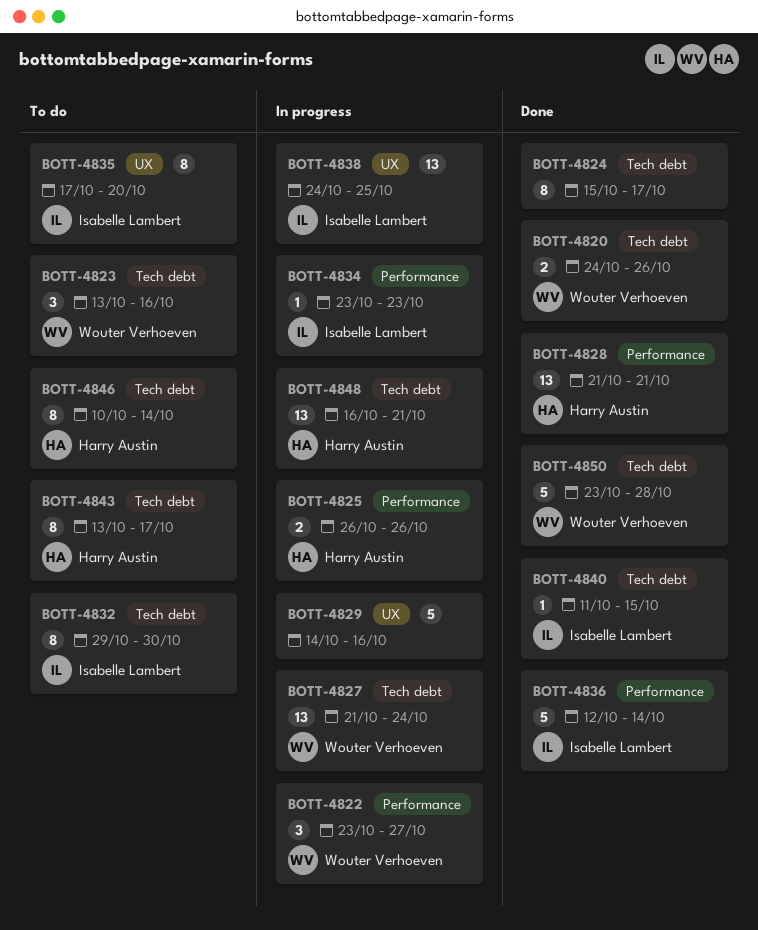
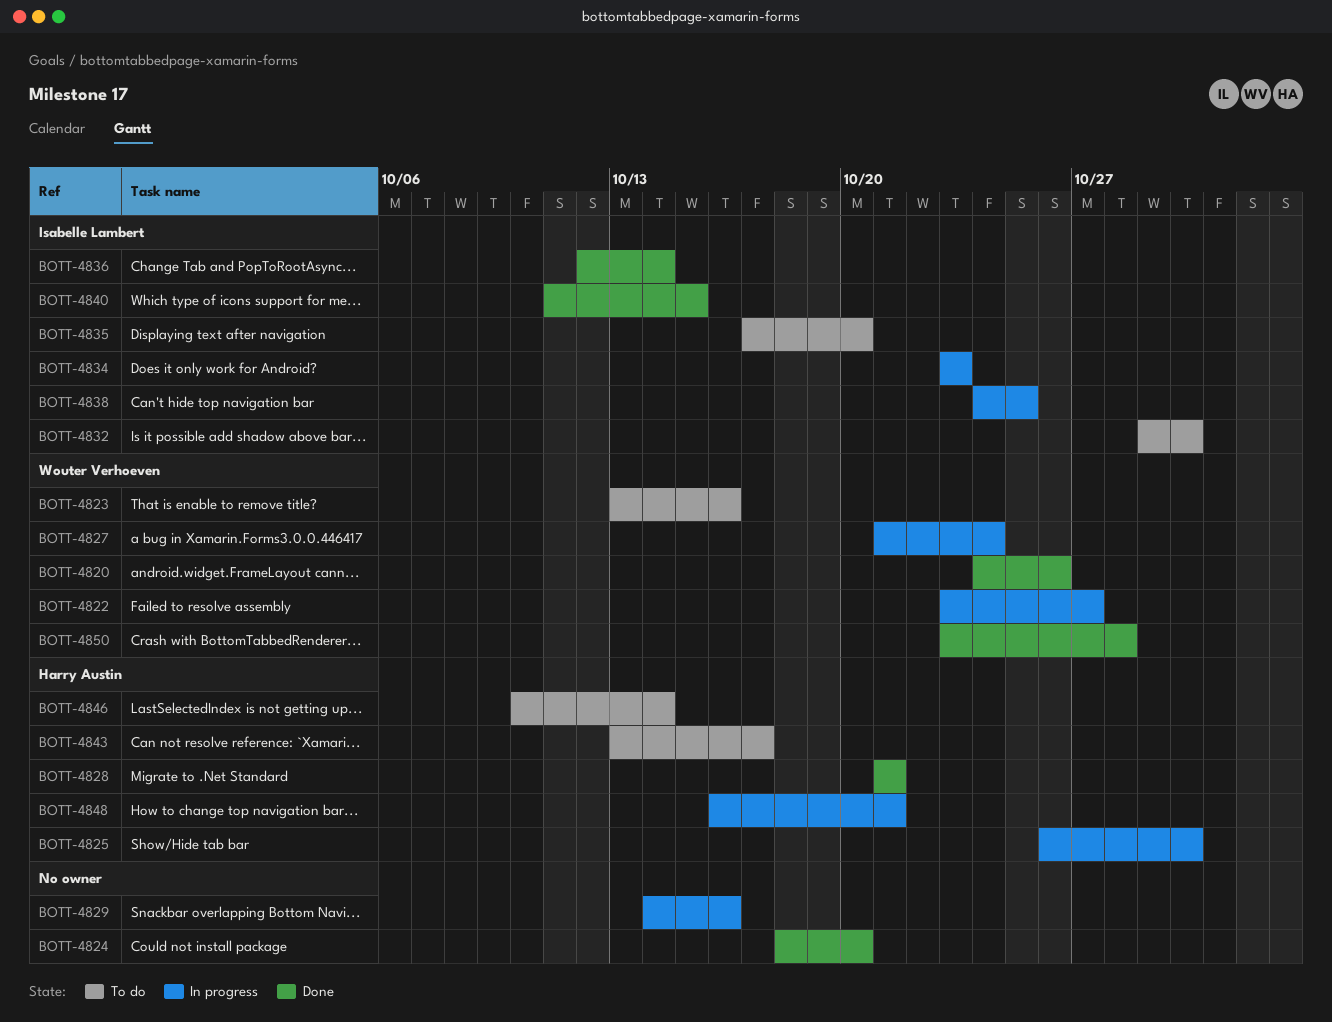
BOTT-4824, start: Oct 15 -> Oct 18
BOTT-4824, due: Oct 17 -> Oct 20
BOTT-4825, due: Oct 26 -> Oct 30

